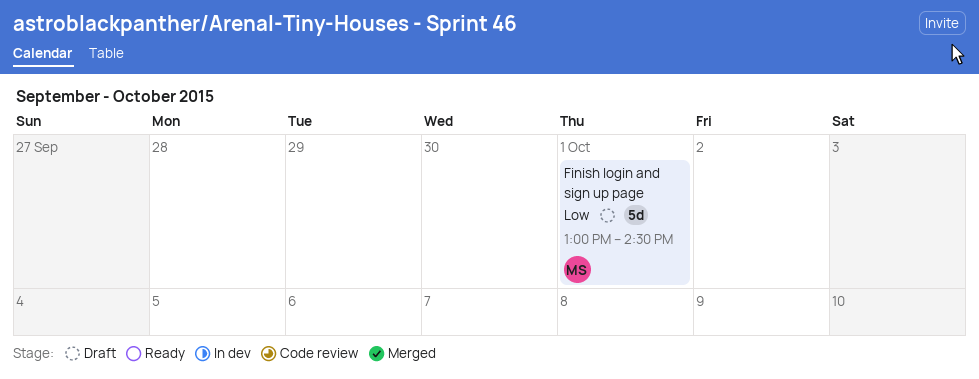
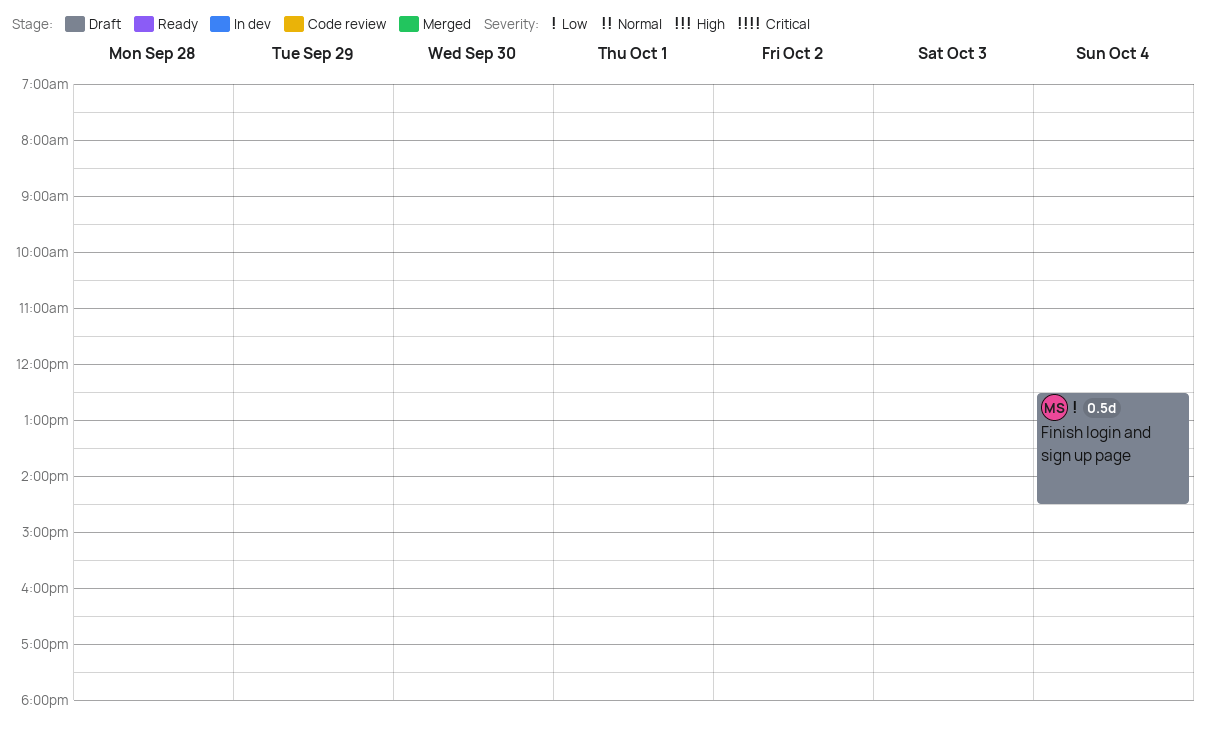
Finish login and sign up page, estimate: 5d -> 0.5d
Finish login and sign up page, day: Oct 1 -> Oct 4
Finish login and sign up page, begins: 13:00 -> 12:30

